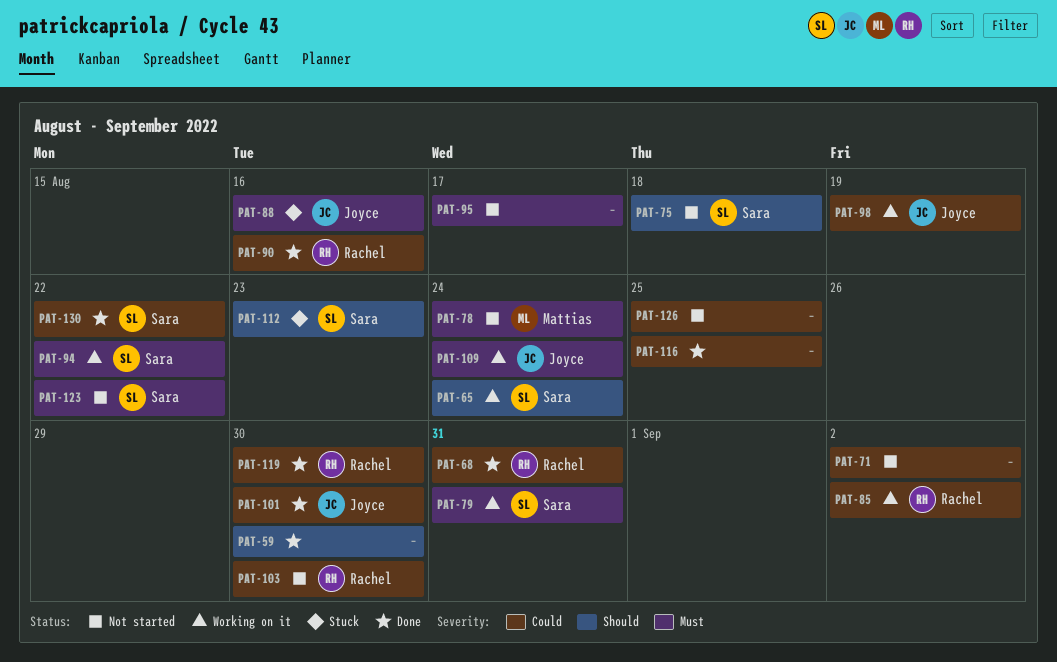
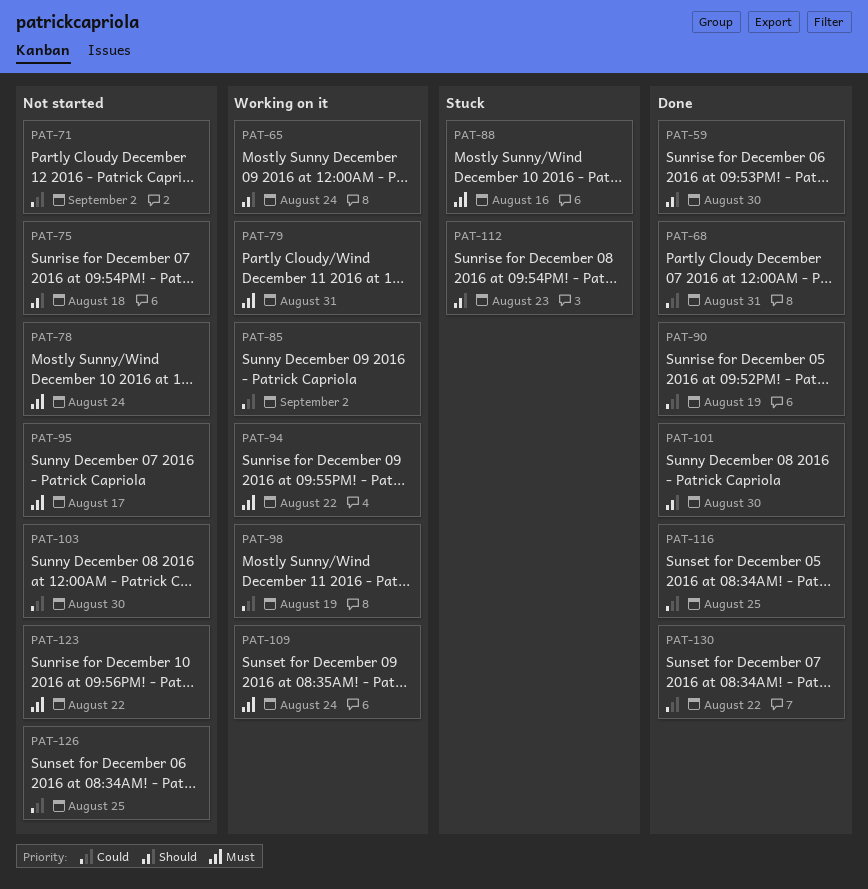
PAT-90, due: Aug 16 -> Aug 19
PAT-101, priority: Could -> Should
PAT-119: present -> none

